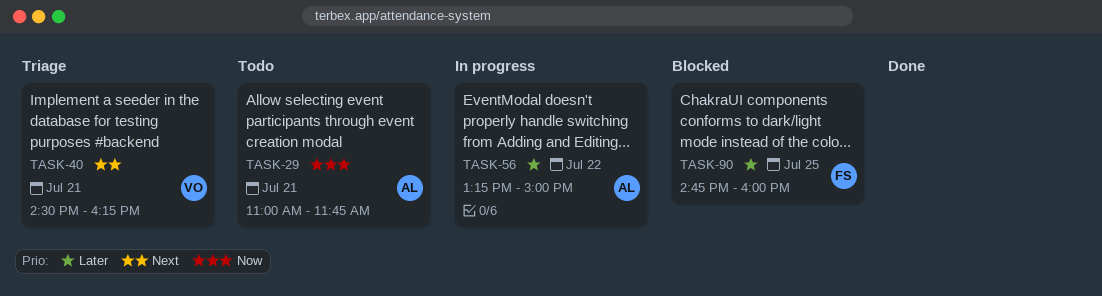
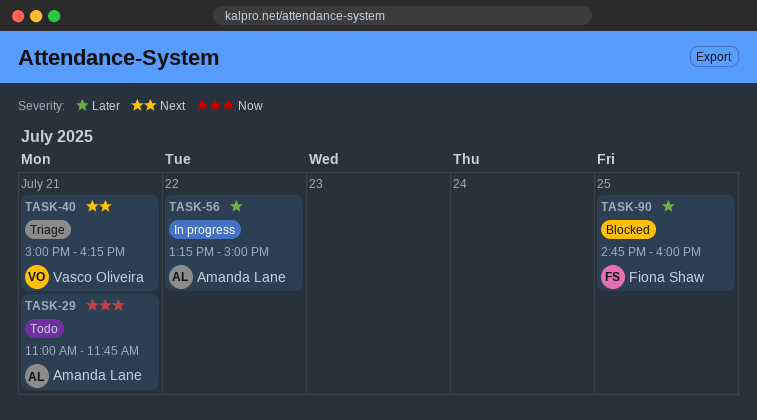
TASK-40, begins: 14:30 -> 15:00

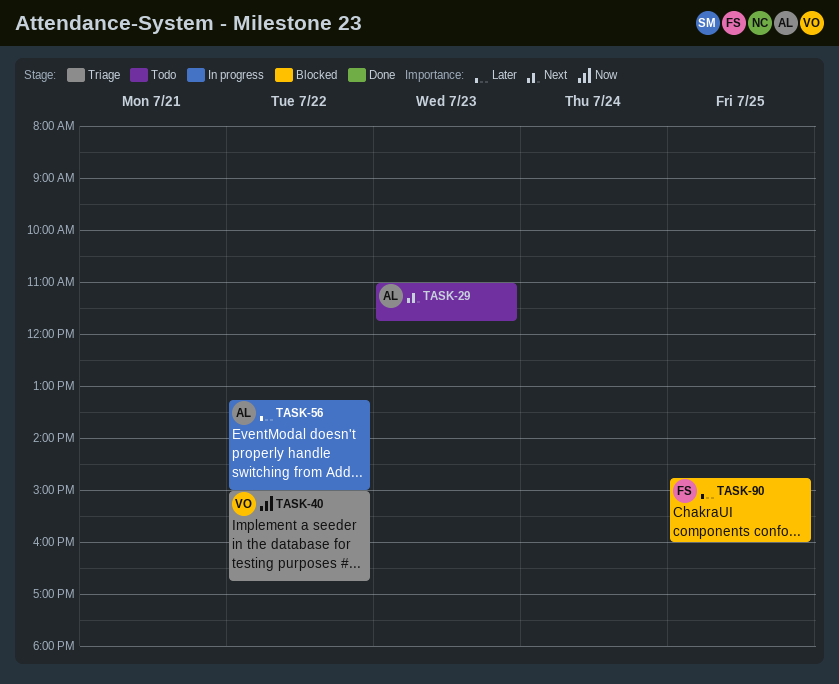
TASK-29, priority: Now -> Next
TASK-29, day: Jul 21 -> Jul 23
TASK-40, priority: Next -> Now
TASK-40, day: Jul 21 -> Jul 22
TASK-40, ends: 16:15 -> 16:45

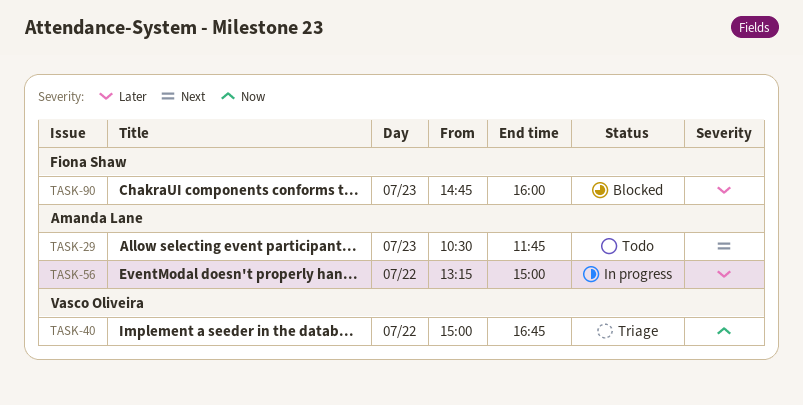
TASK-29, begins: 11:00 -> 10:30
TASK-90, day: Jul 25 -> Jul 23

